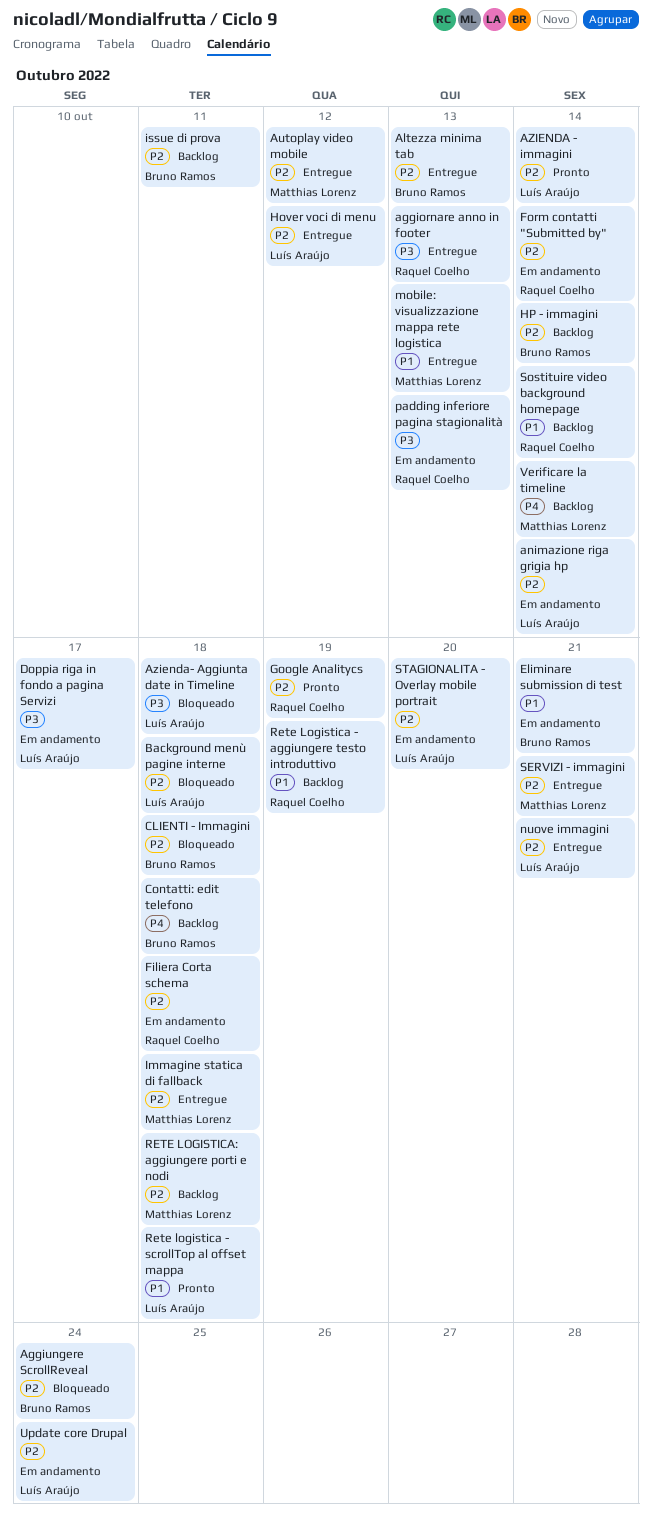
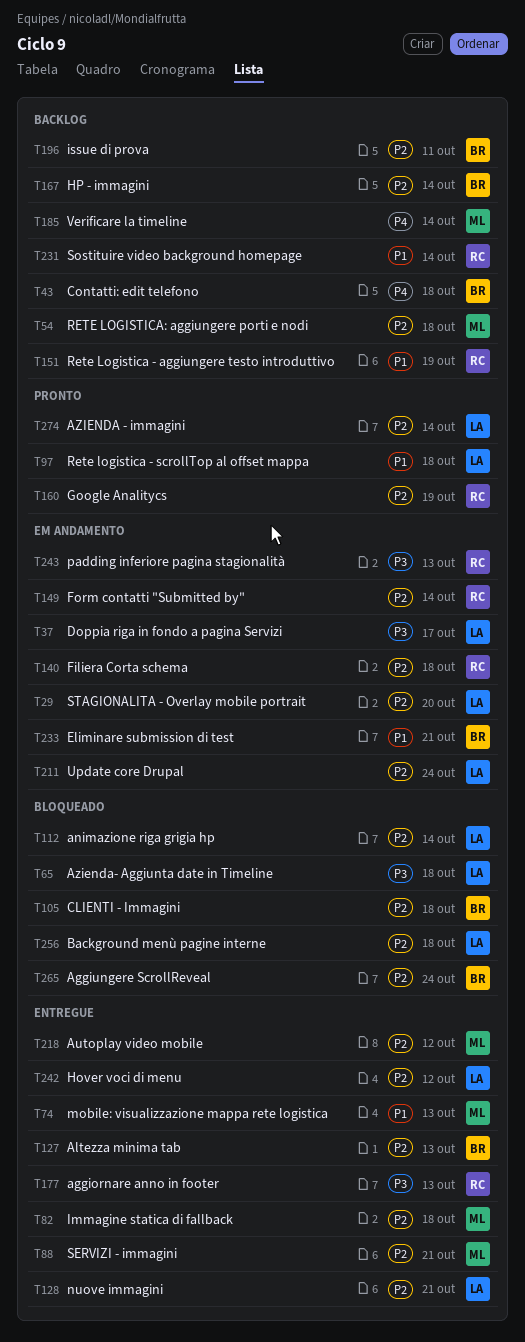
animazione riga grigia hp, status: Em andamento -> Bloqueado

